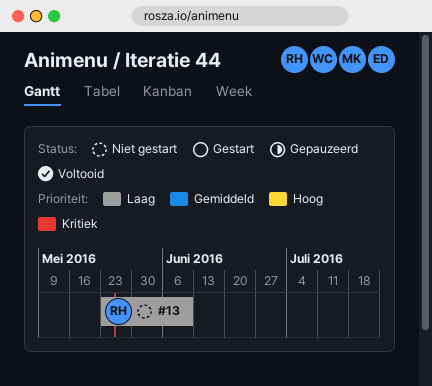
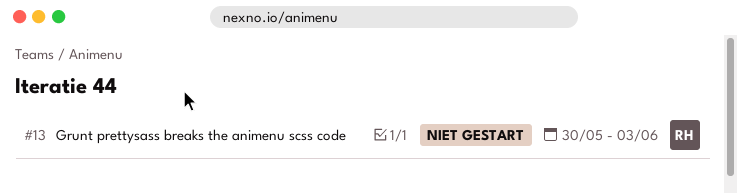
#13, start: May 23 -> May 30
#13, due: Jun 10 -> Jun 3

